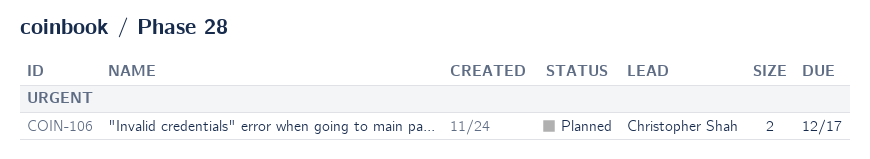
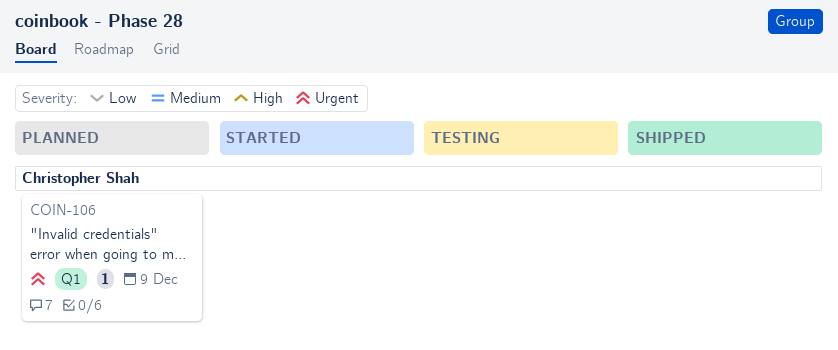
COIN-106, estimate: 2 -> 1
COIN-106, due: Dec 17 -> Dec 9

